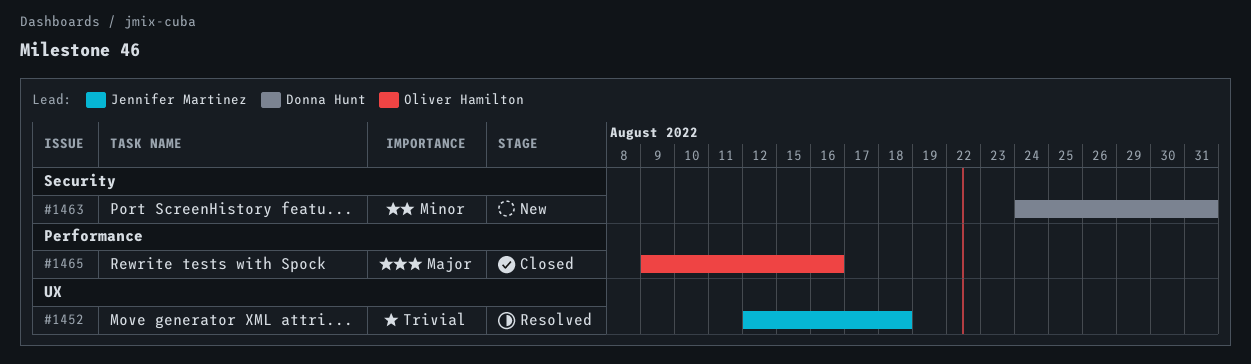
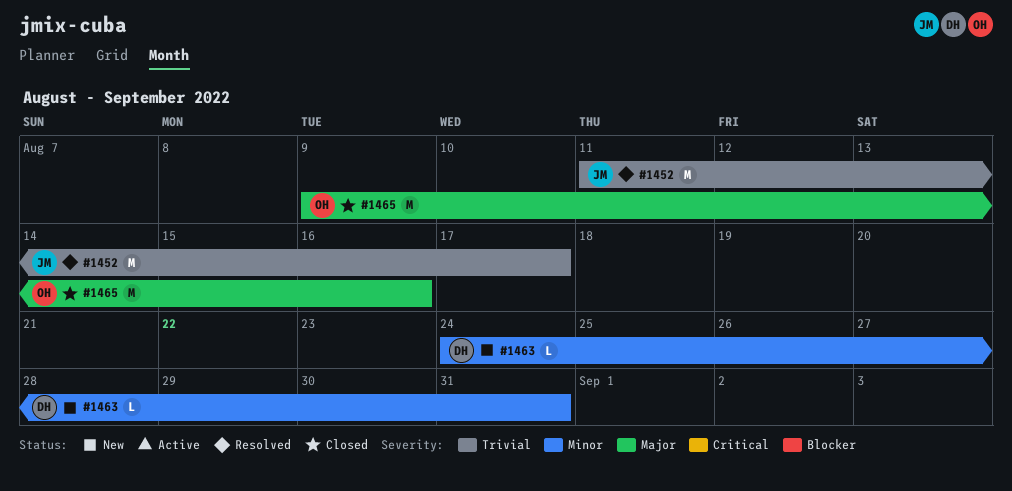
#1452, start: Aug 12 -> Aug 11
#1452, due: Aug 18 -> Aug 17

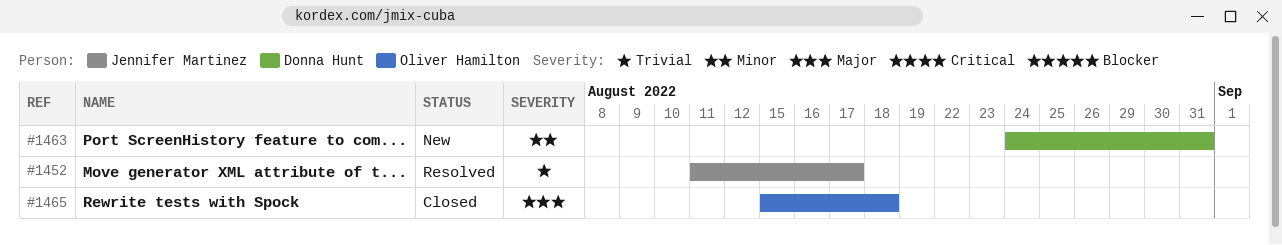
#1465, start: Aug 9 -> Aug 15
#1465, due: Aug 16 -> Aug 18

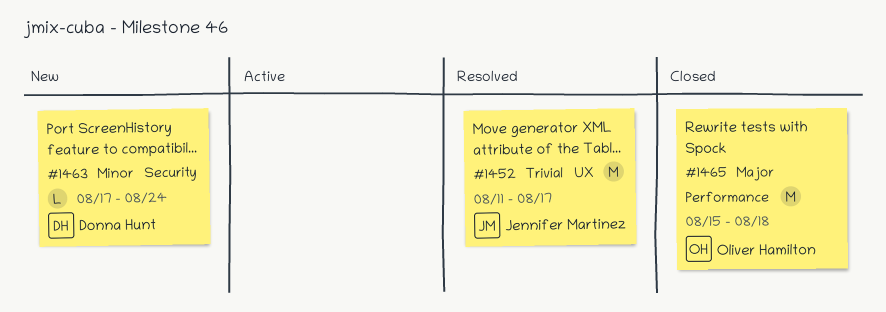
#1463, start: Aug 24 -> Aug 17
#1463, due: Aug 31 -> Aug 24

